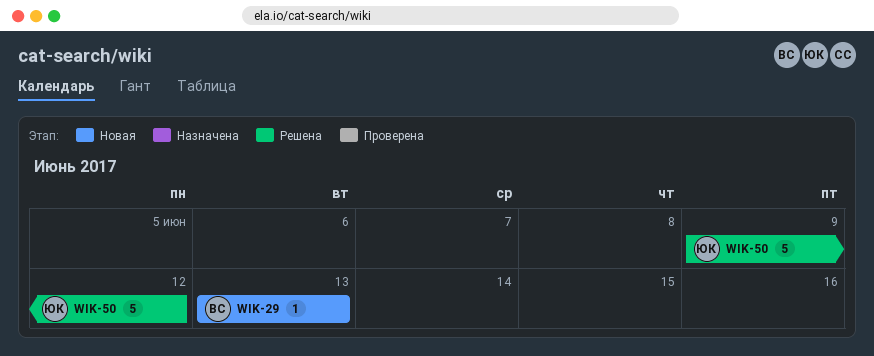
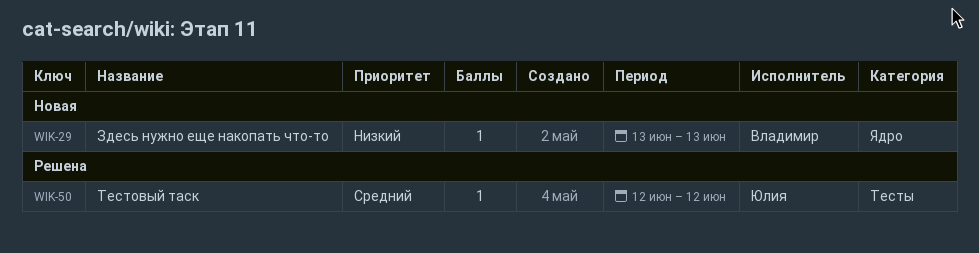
WIK-50, estimate: 5 -> 1
WIK-50, start: Jun 9 -> Jun 12

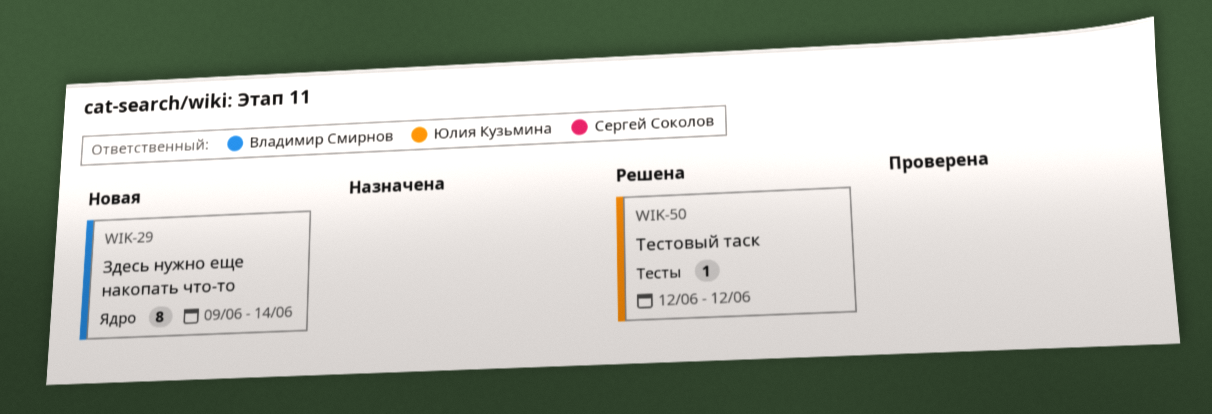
WIK-29, estimate: 1 -> 8
WIK-29, start: Jun 13 -> Jun 9
WIK-29, due: Jun 13 -> Jun 14

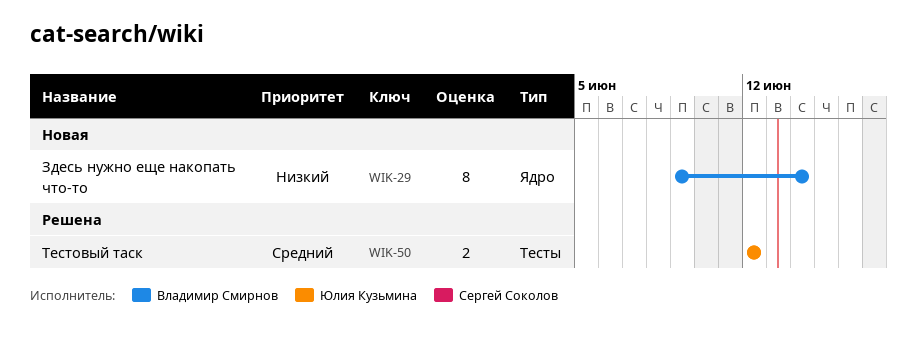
WIK-50, estimate: 1 -> 2

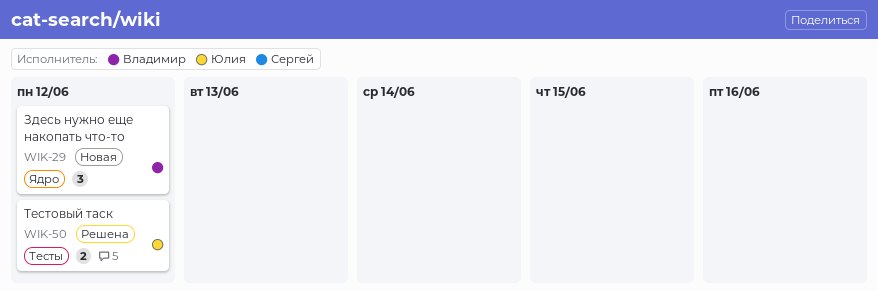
WIK-29, estimate: 8 -> 3
WIK-29, due: Jun 14 -> Jun 12

